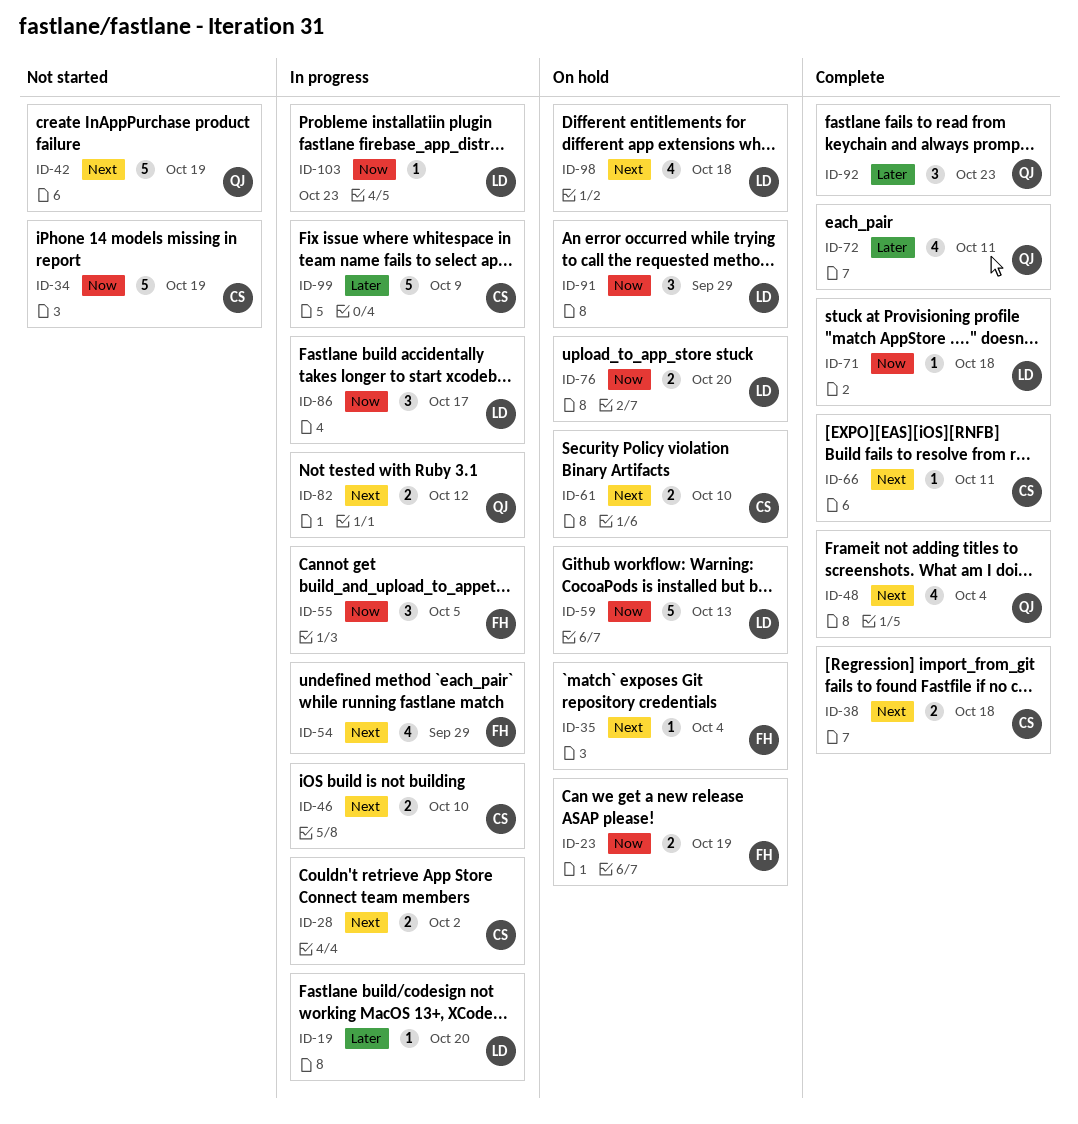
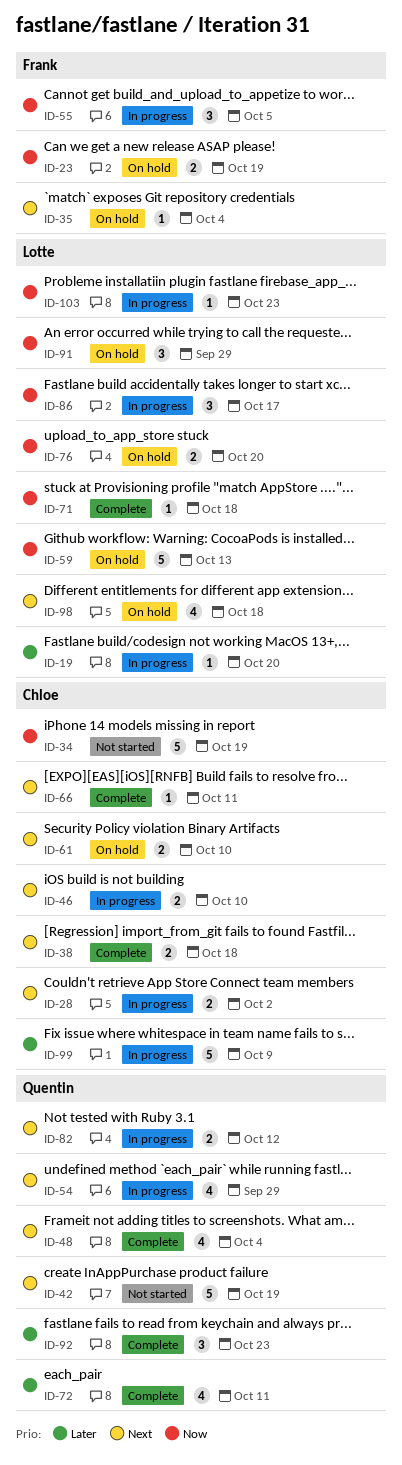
ID-54, owner: Frank -> Quentin

